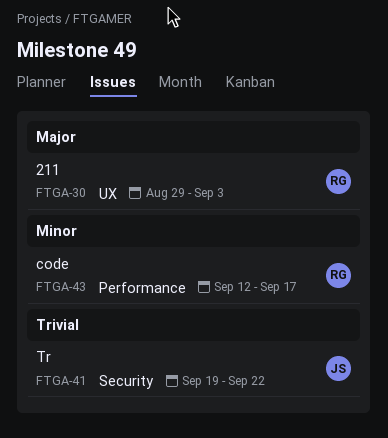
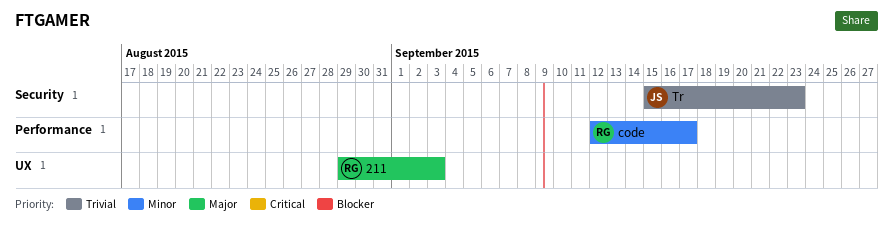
Tr, start: Sep 19 -> Sep 15
Tr, due: Sep 22 -> Sep 23

